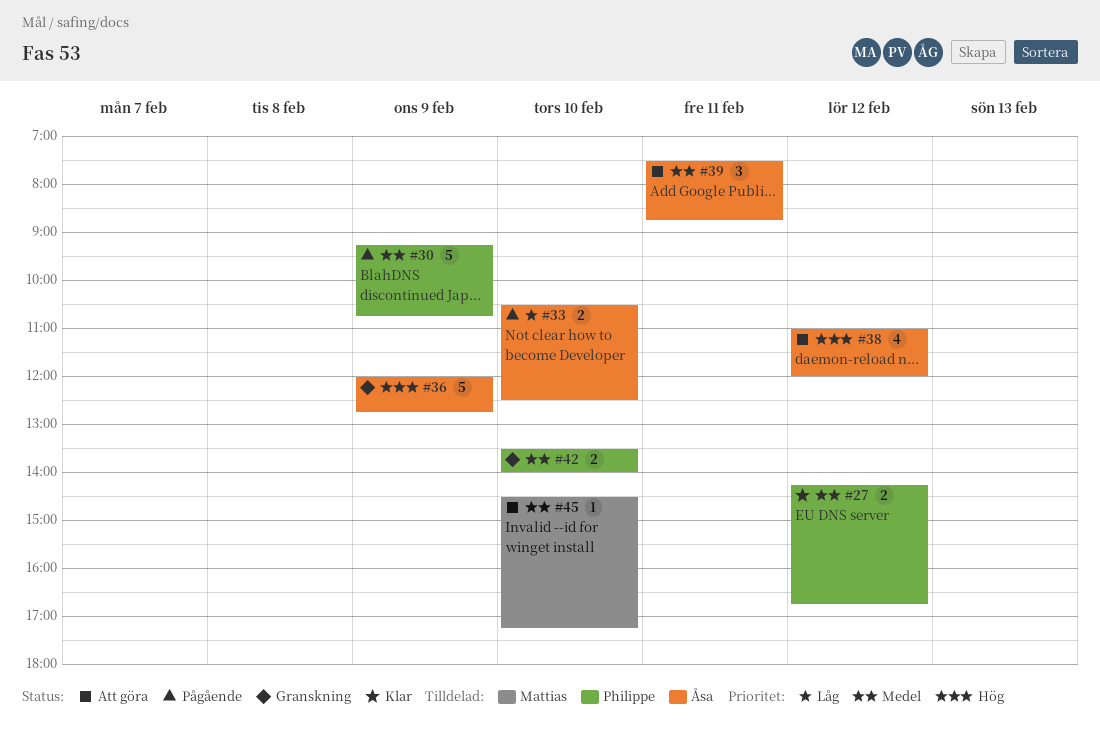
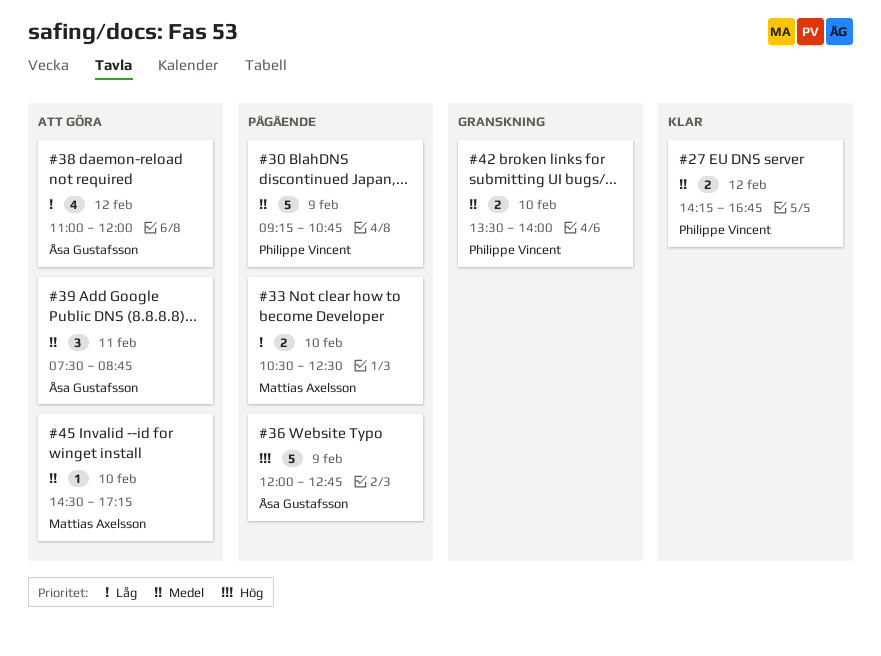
#33, owner: Åsa Gustafsson -> Mattias Axelsson
#36, status: Granskning -> Pågående
#38, priority: Hög -> Låg

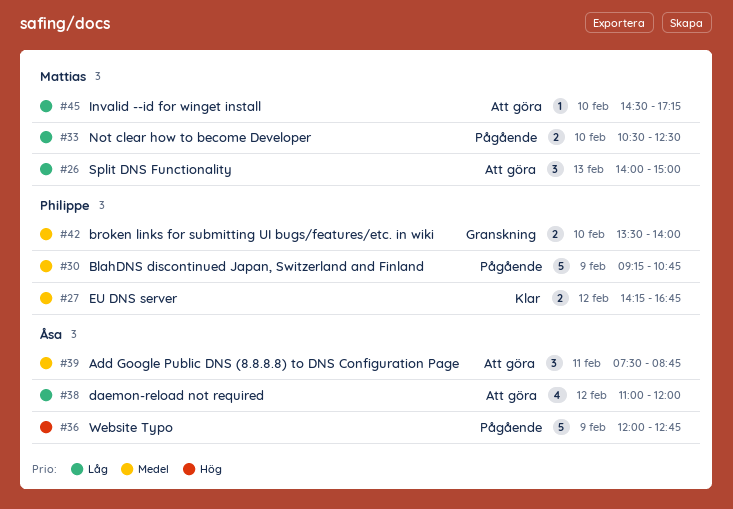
#26: none -> present
#45, priority: Medel -> Låg

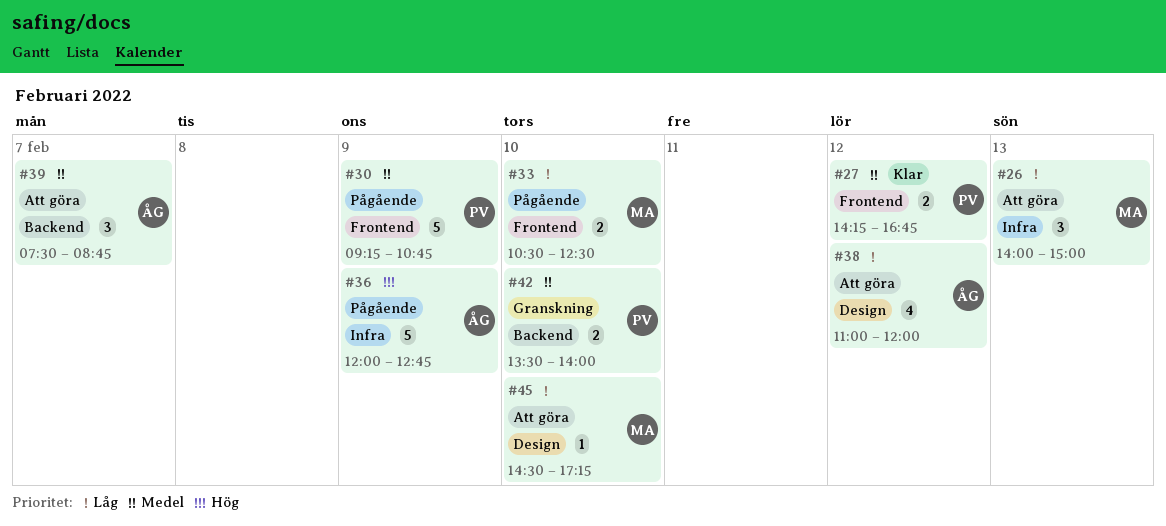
#39, day: Feb 11 -> Feb 7

